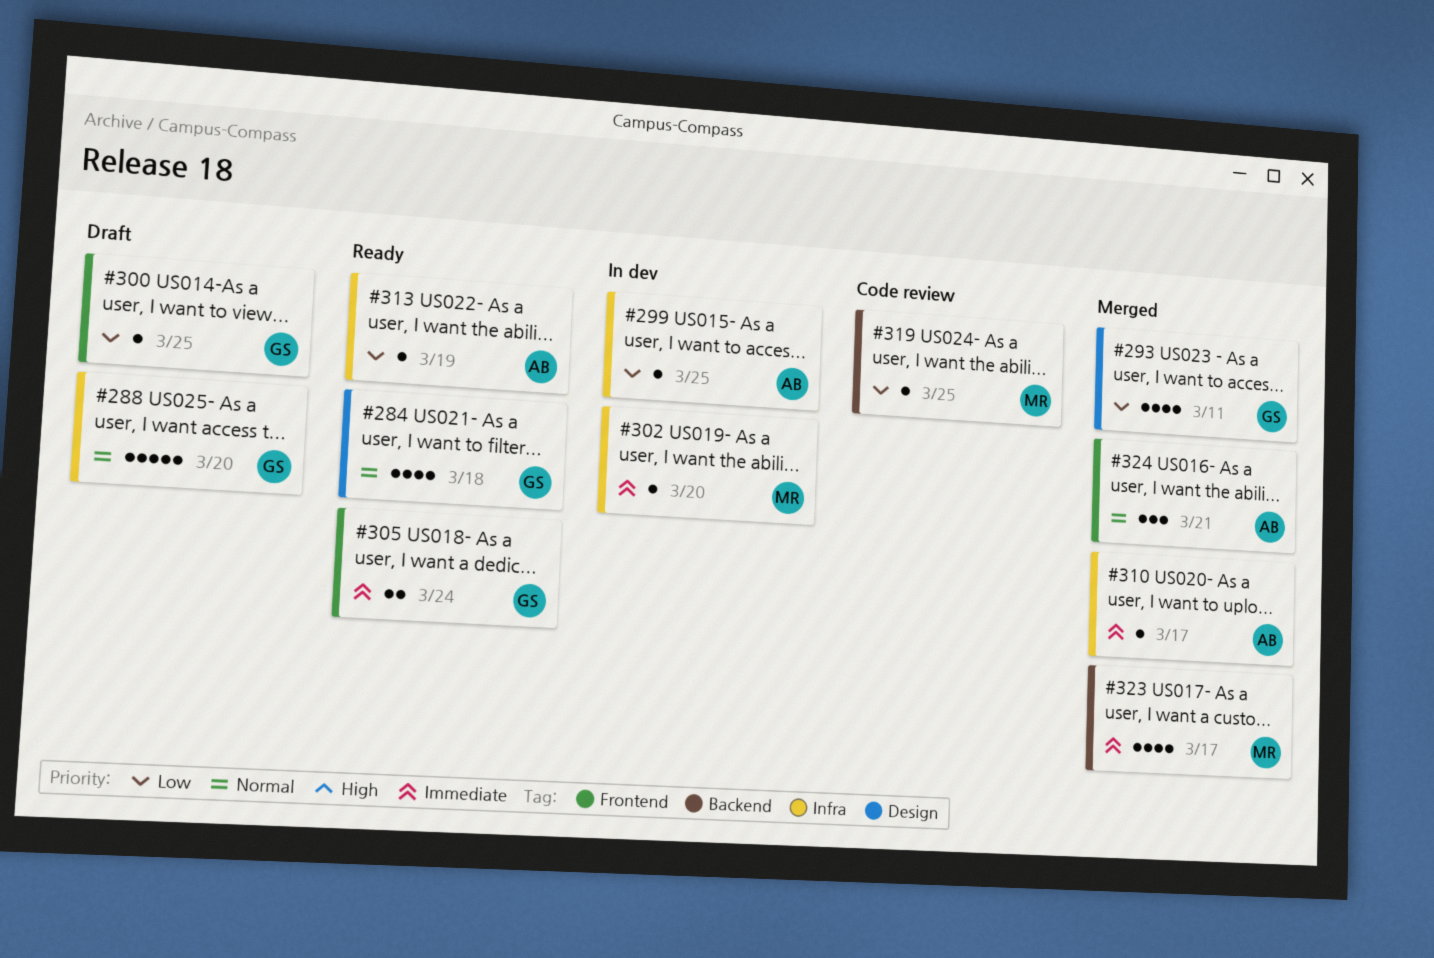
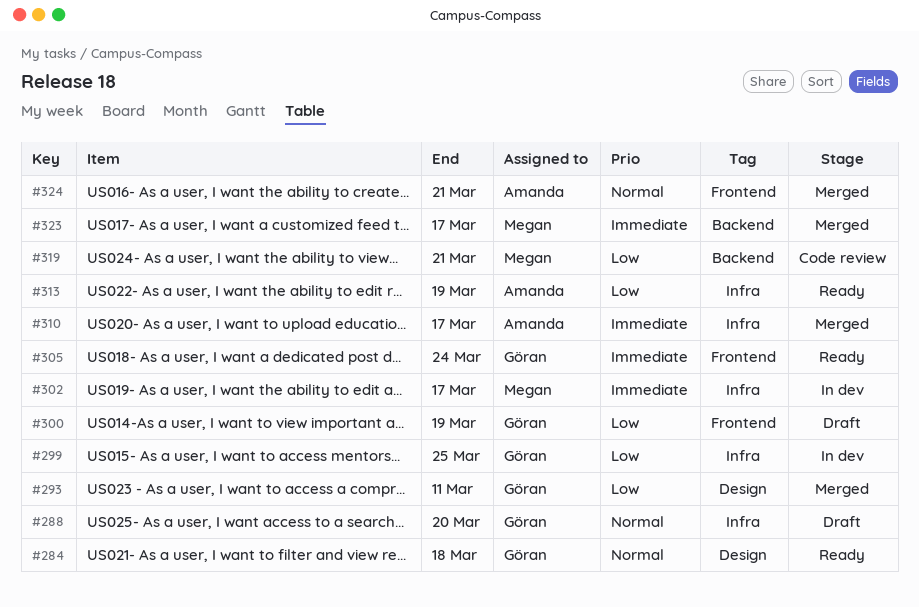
#299, owner: Amanda -> Göran
#300, due: Mar 25 -> Mar 19
#302, due: Mar 20 -> Mar 17
#319, due: Mar 25 -> Mar 21

